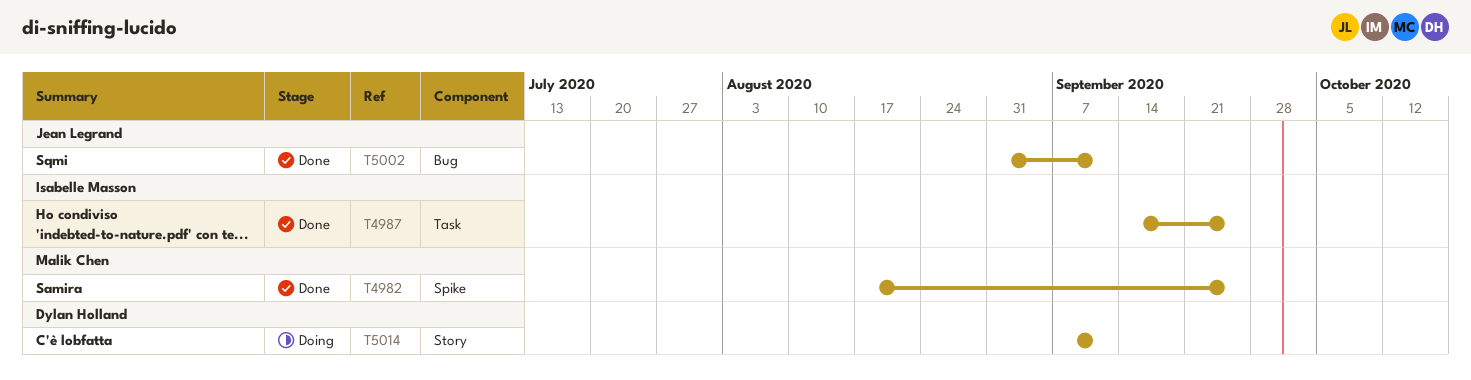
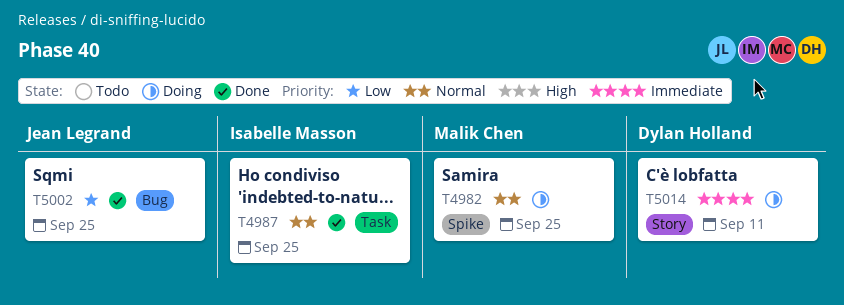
T4982, status: Done -> Doing
T5002, due: Sep 11 -> Sep 25

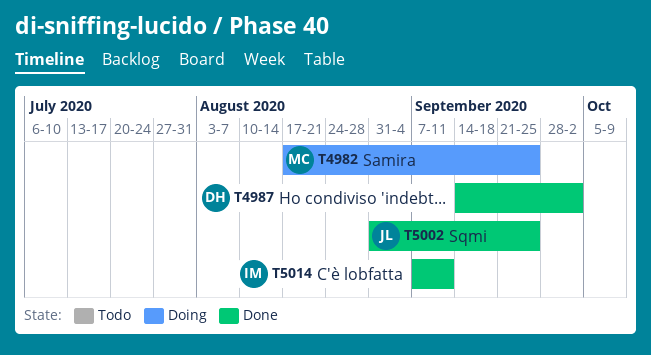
T4987, owner: Isabelle Masson -> Dylan Holland
T4987, due: Sep 25 -> Oct 2
T5014, status: Doing -> Done
T5014, owner: Dylan Holland -> Isabelle Masson

